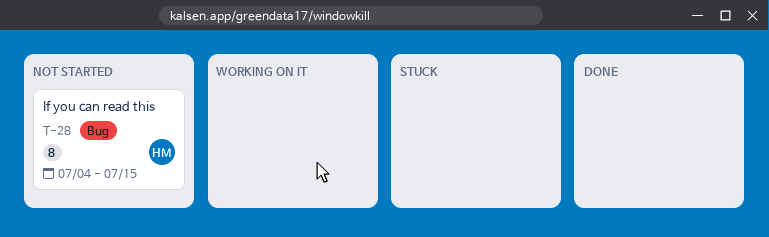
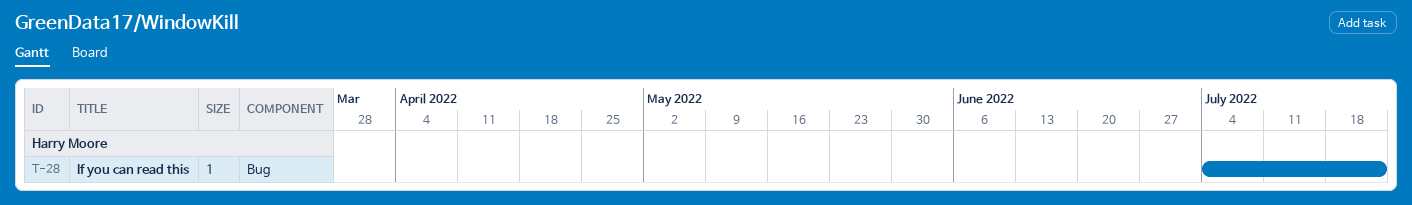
T-28, estimate: 8 -> 1
T-28, due: Jul 15 -> Jul 22

